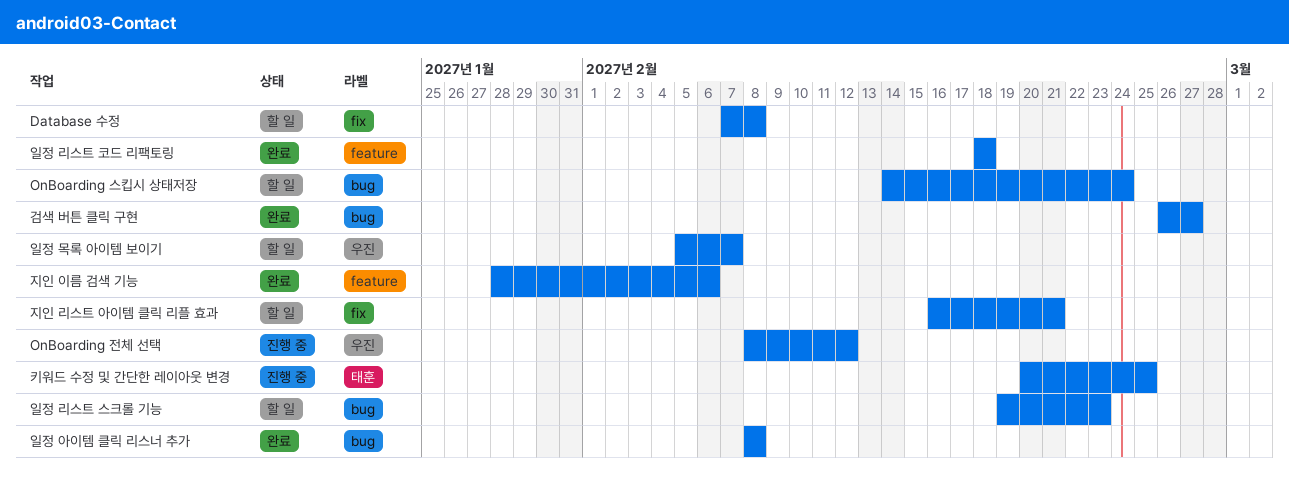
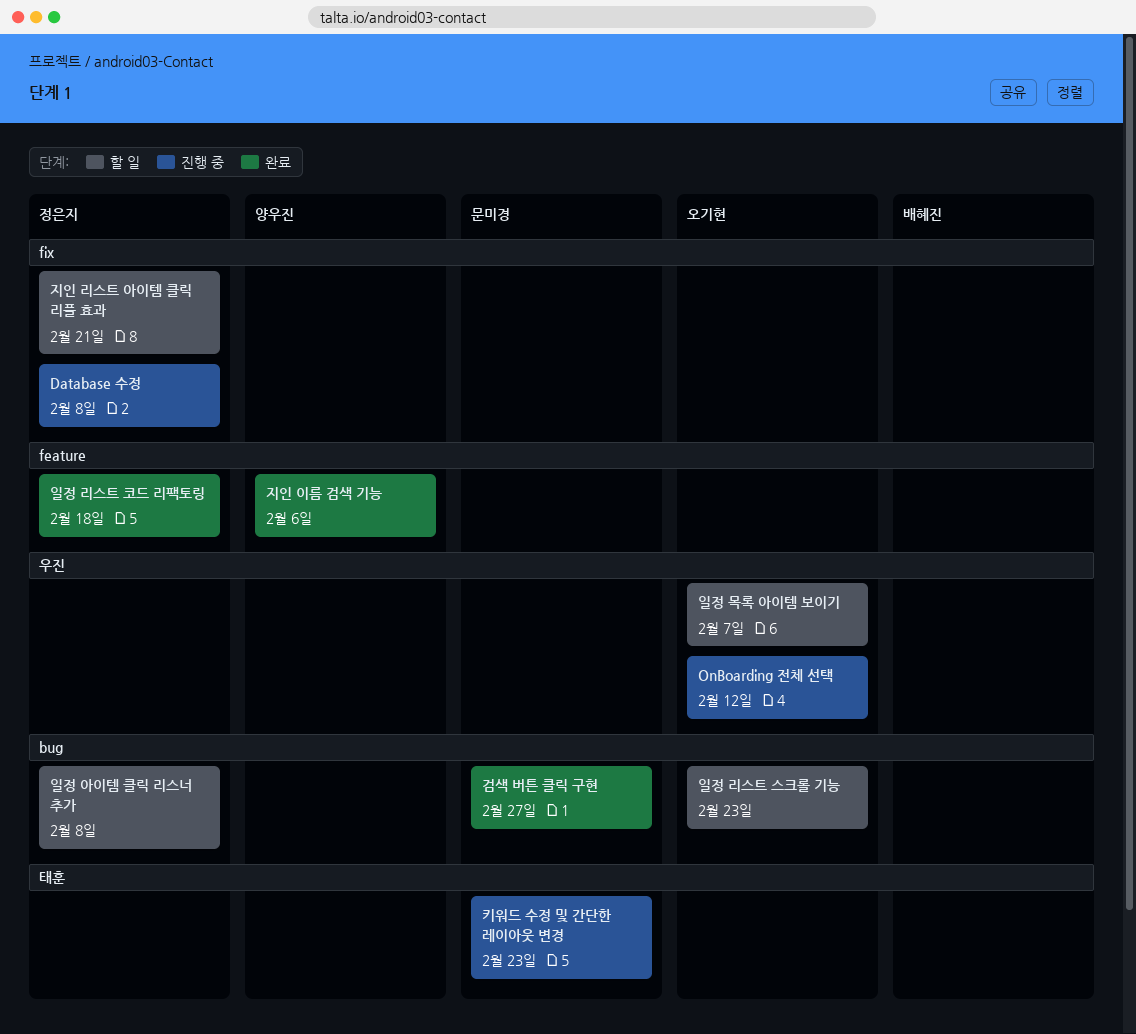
Database 수정, status: 할 일 -> 진행 중
OnBoarding 스킵시 상태저장: present -> none
일정 아이템 클릭 리스너 추가, status: 완료 -> 할 일
키워드 수정 및 간단한 레이아웃 변경, due: Feb 25 -> Feb 23

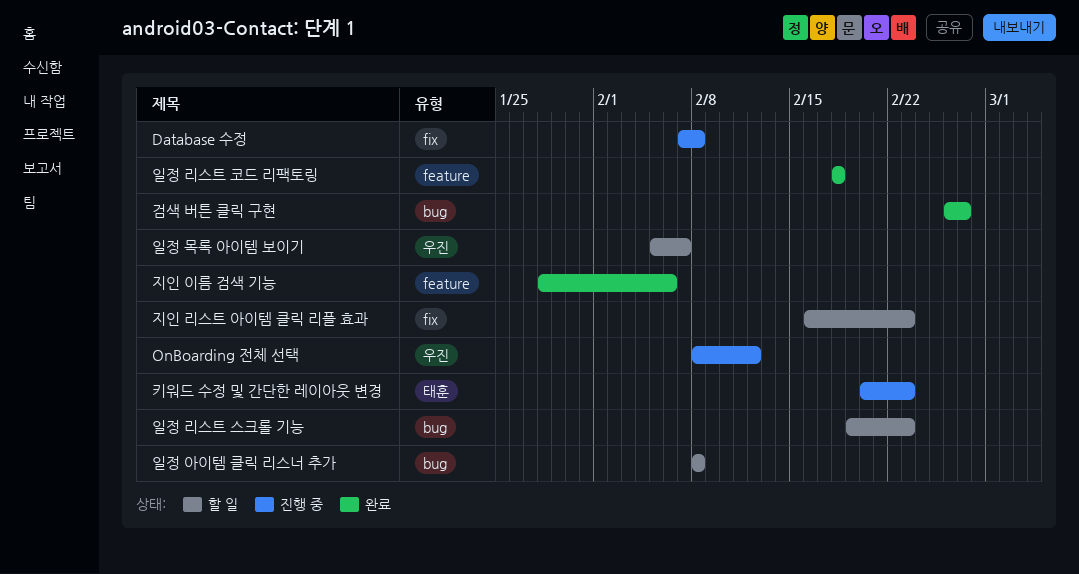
지인 리스트 아이템 클릭 리플 효과, due: Feb 21 -> Feb 23

